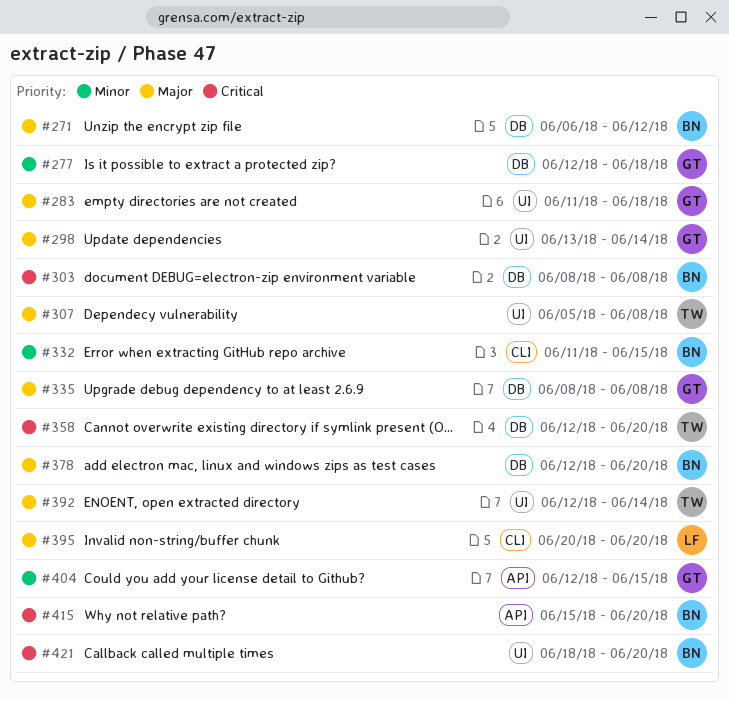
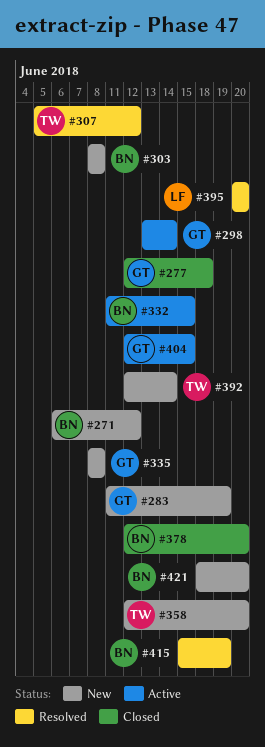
#283, due: Jun 18 -> Jun 19
#307, due: Jun 8 -> Jun 12
#415, due: Jun 20 -> Jun 19

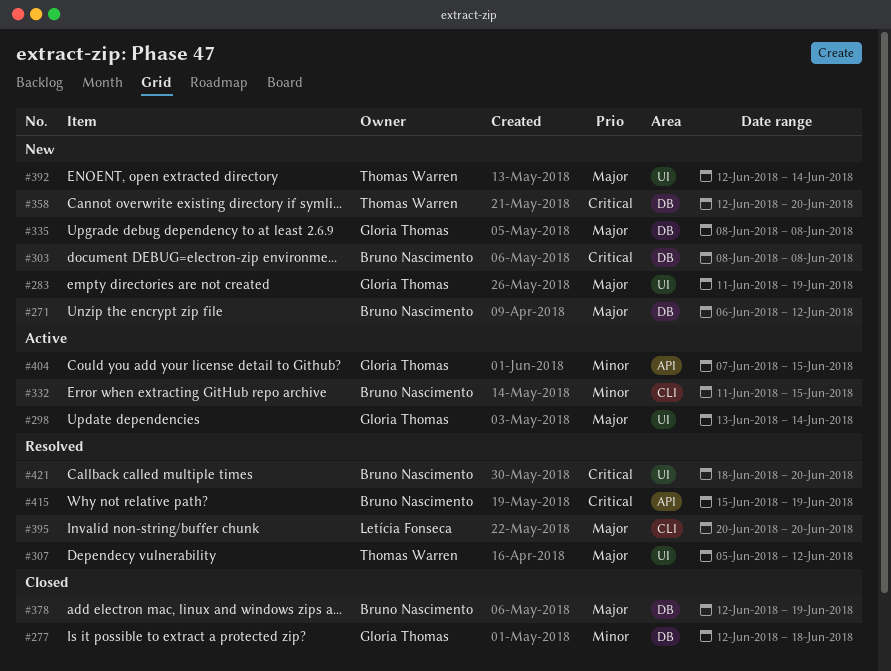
#378, due: Jun 20 -> Jun 19
#404, start: Jun 12 -> Jun 7
#421, status: New -> Resolved

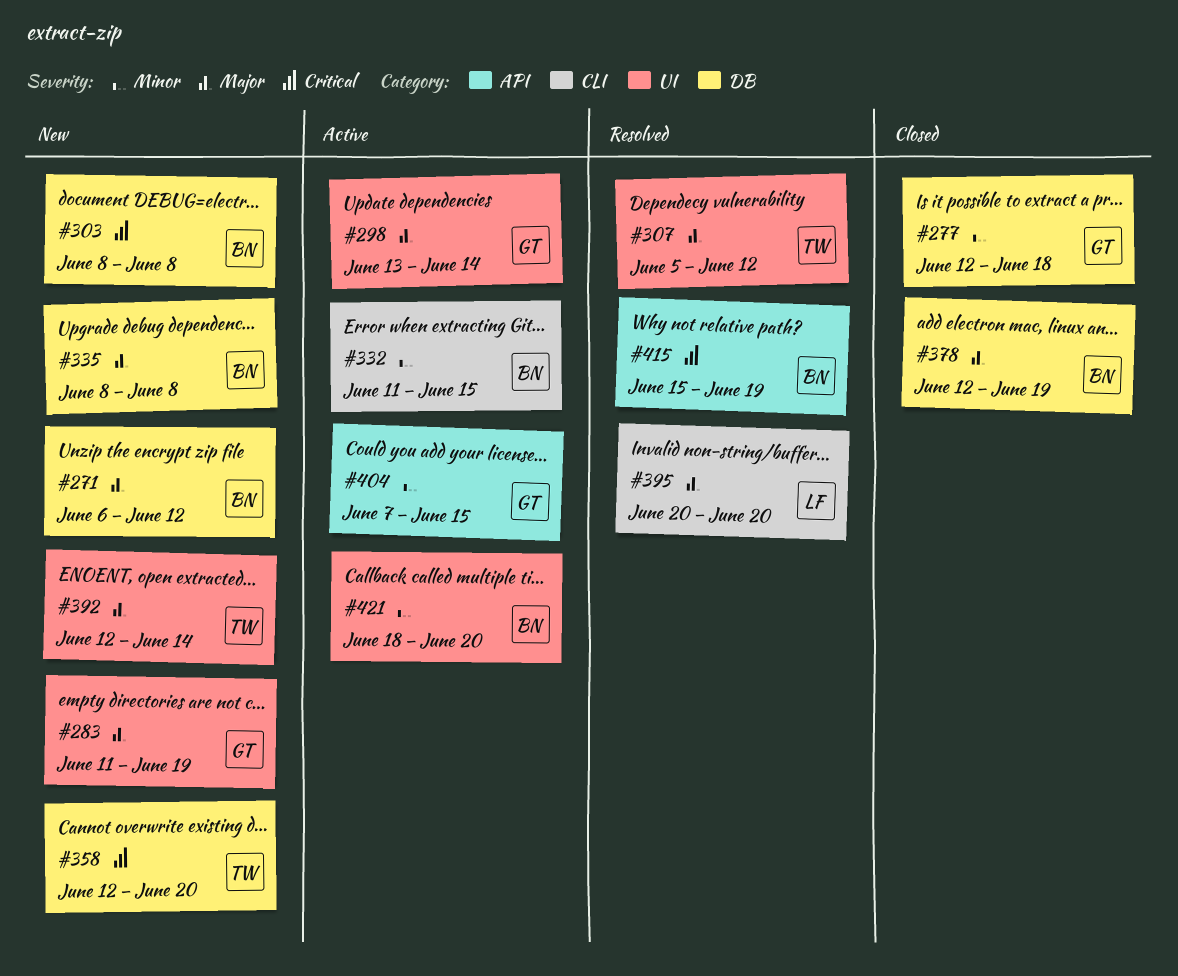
#335, owner: Gloria Thomas -> Bruno Nascimento
#421, status: Resolved -> Active
#421, priority: Critical -> Minor

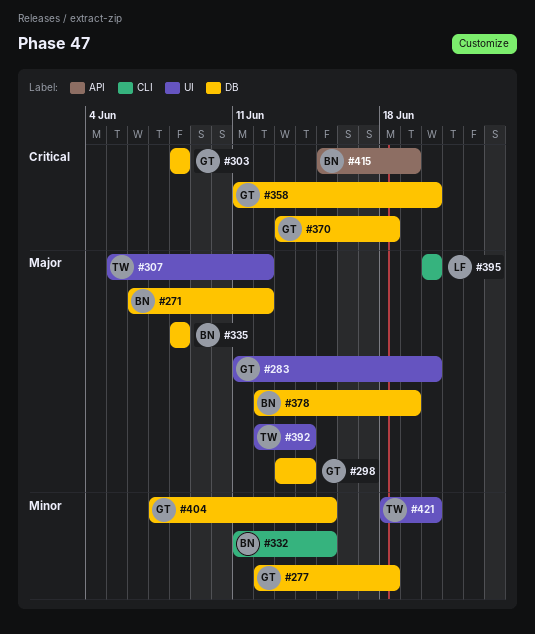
#283, due: Jun 19 -> Jun 20
#298, label: UI -> DB
#303, owner: BN -> GT
#358, owner: TW -> GT
#358, start: Jun 12 -> Jun 11
#370: none -> present
#404, label: API -> DB
#421, owner: BN -> TW

